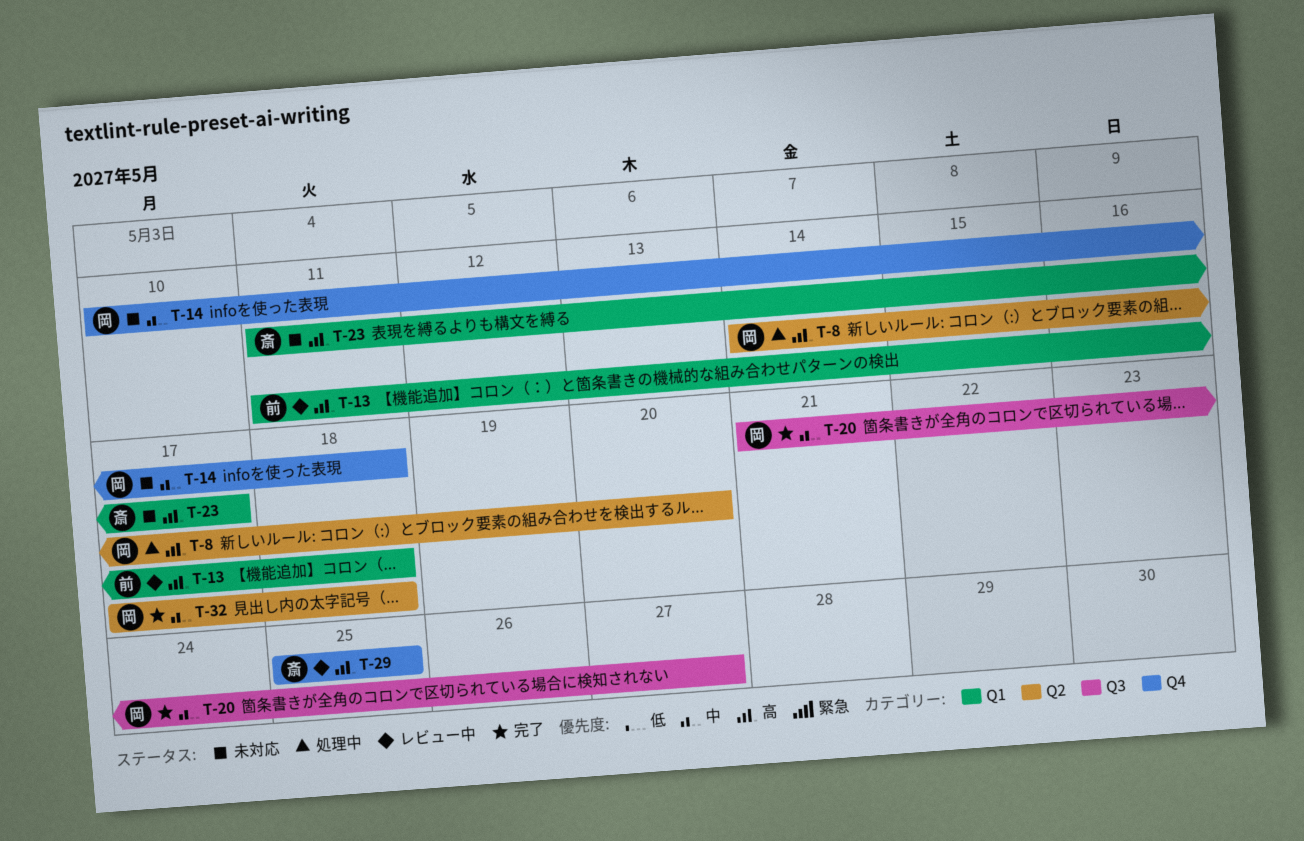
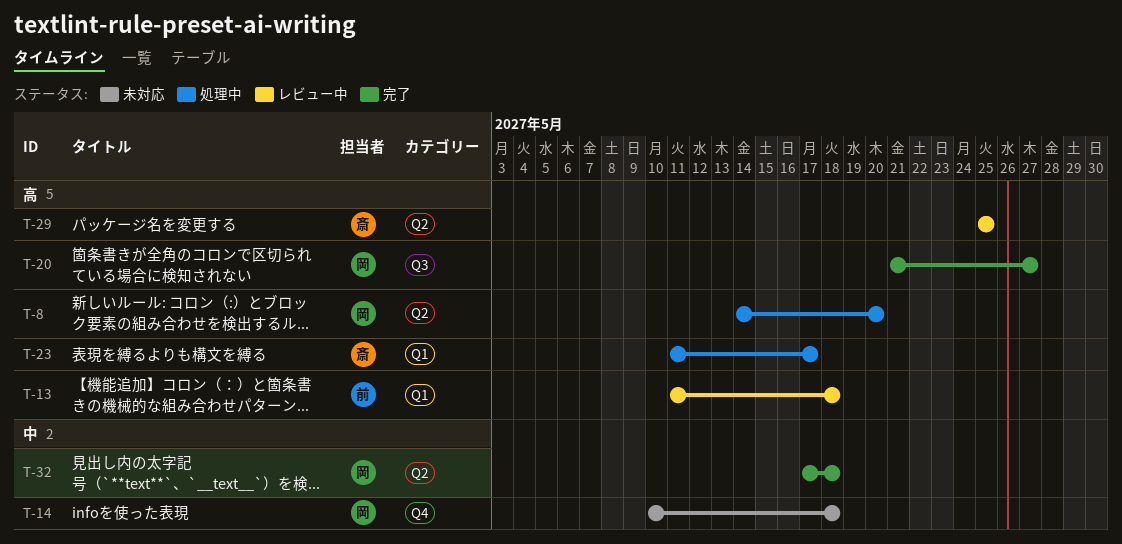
T-20, priority: 中 -> 高
T-23, status: 未対応 -> 処理中
T-29, label: Q4 -> Q2

